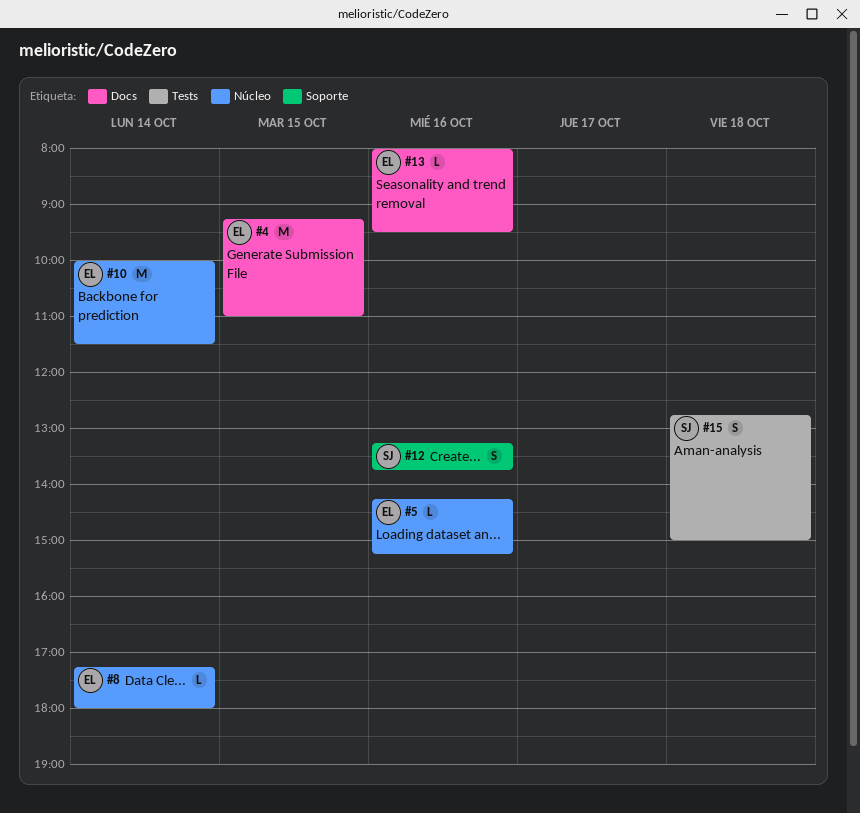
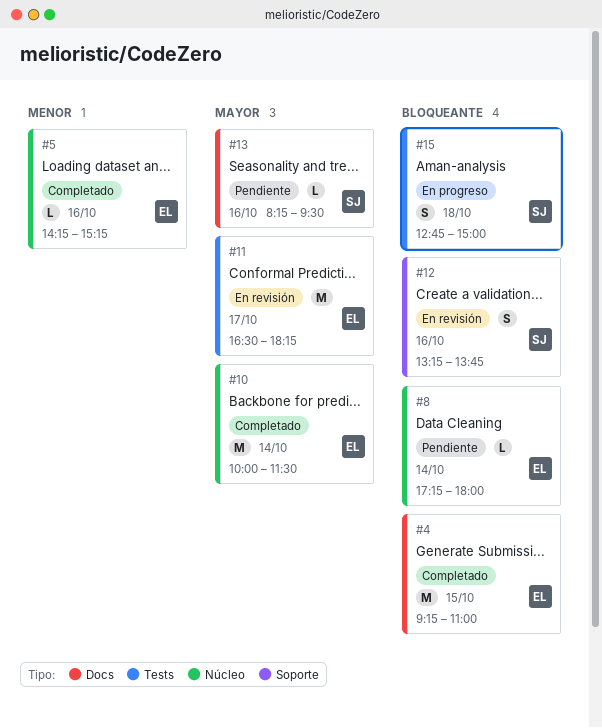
#11: none -> present
#13, owner: EL -> SJ
#13, begins: 08:00 -> 08:15

